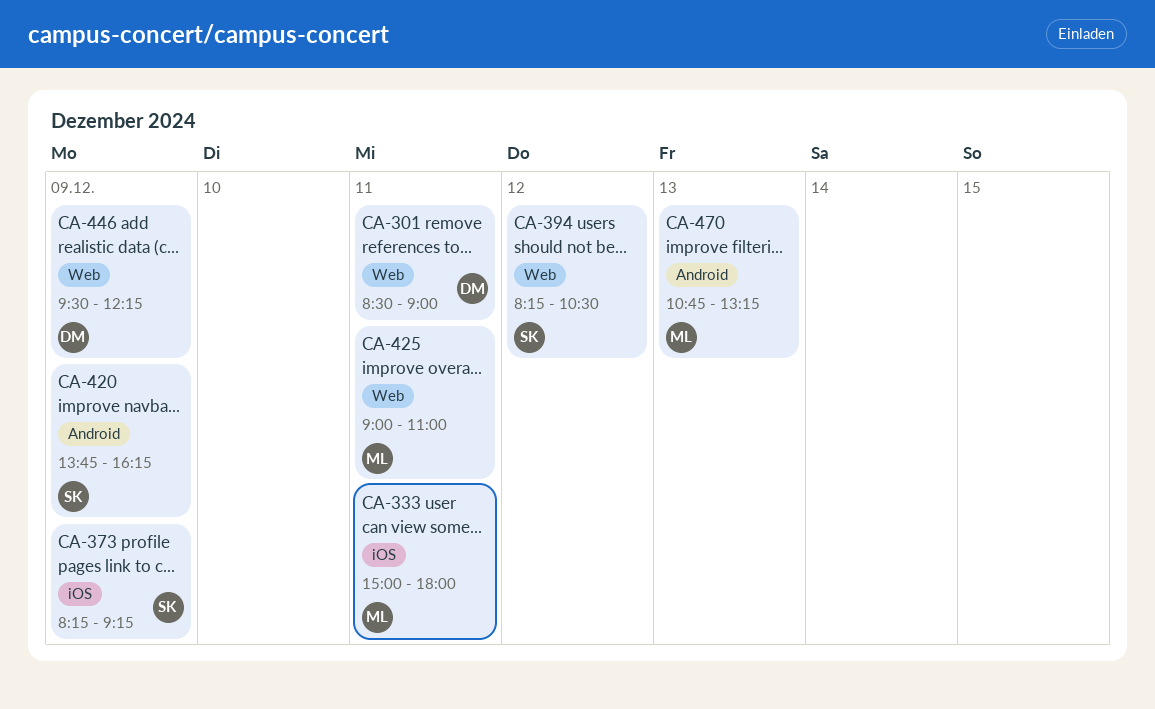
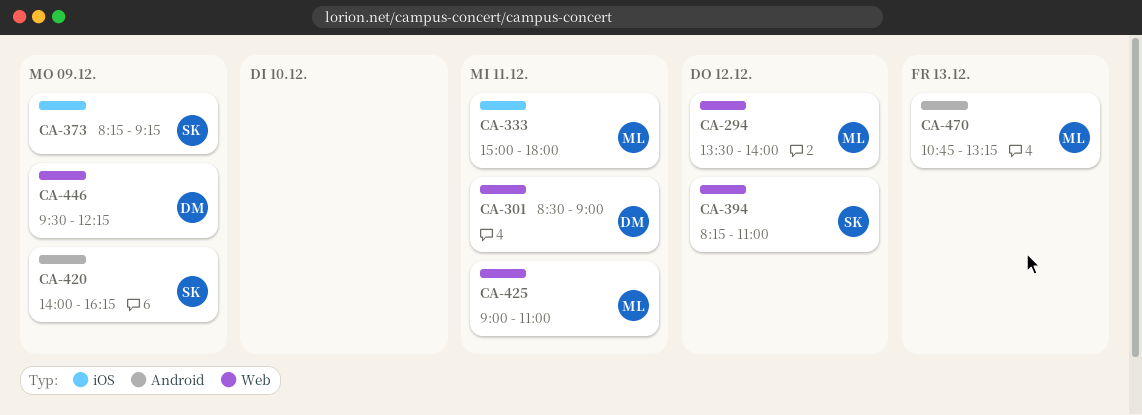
CA-294: none -> present
CA-394, ends: 10:30 -> 11:00
CA-420, begins: 13:45 -> 14:00

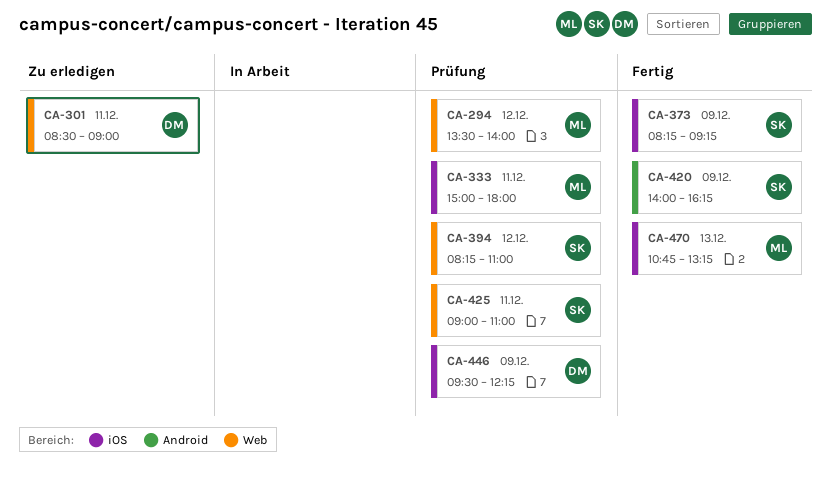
CA-425, owner: ML -> SK
CA-446, label: Web -> iOS
CA-470, label: Android -> iOS

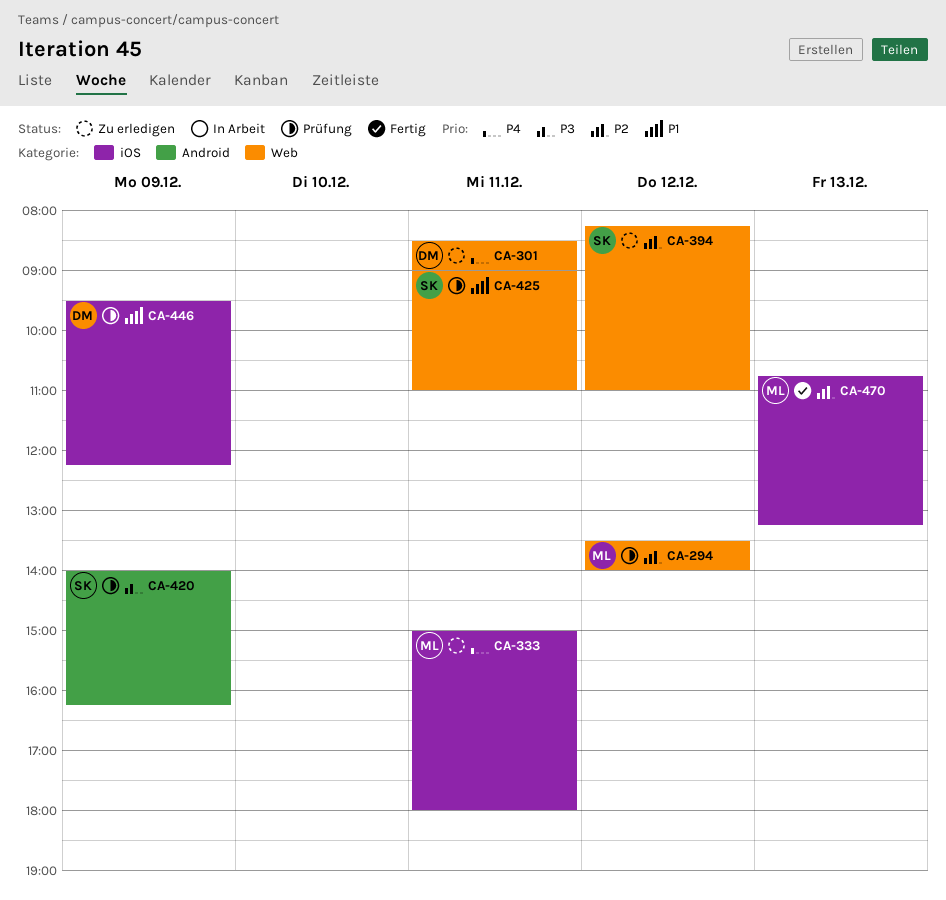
CA-333, status: Prüfung -> Zu erledigen
CA-373: present -> none
CA-394, status: Prüfung -> Zu erledigen
CA-420, status: Fertig -> Prüfung

